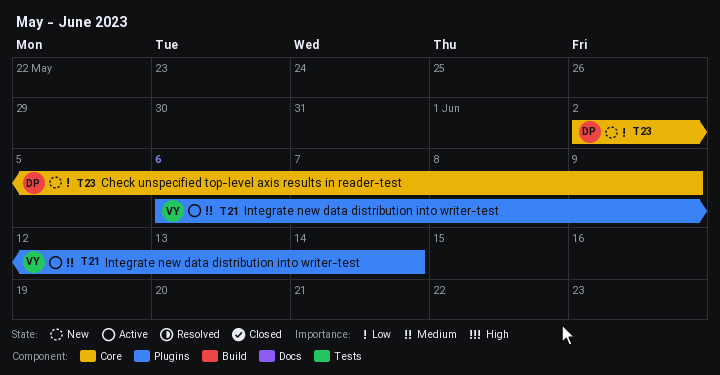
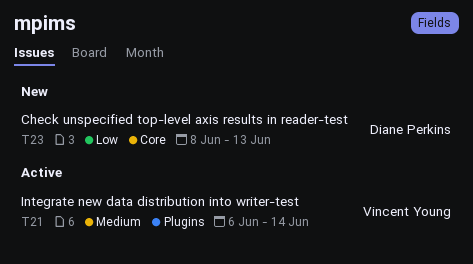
T23, start: Jun 2 -> Jun 8
T23, due: Jun 9 -> Jun 13

